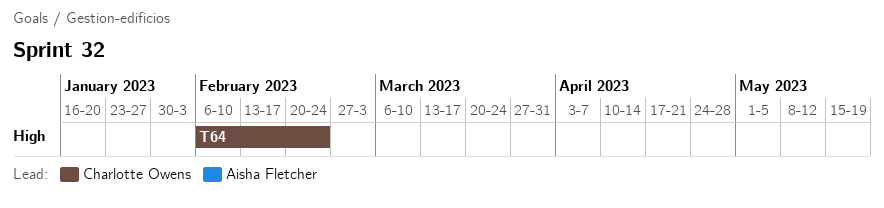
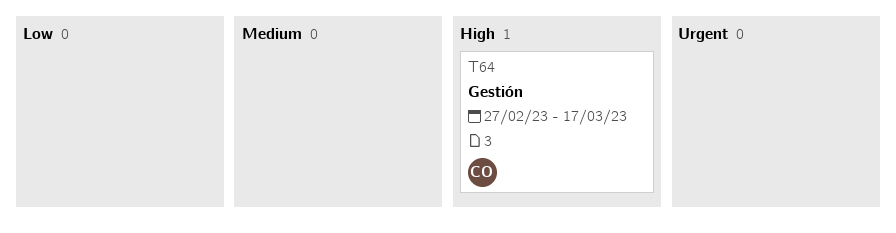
T64, start: Feb 6 -> Feb 27
T64, due: Feb 24 -> Mar 17

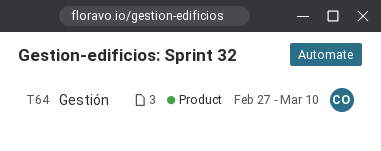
T64, due: Mar 17 -> Mar 10

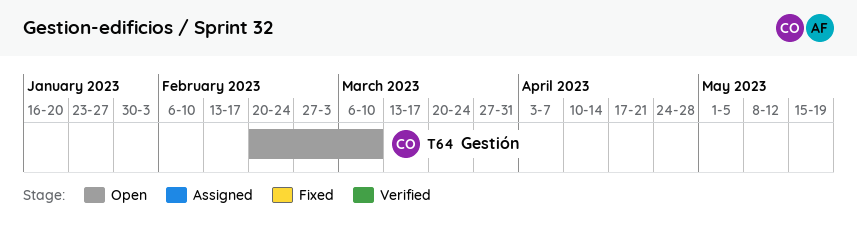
T64, start: Feb 27 -> Feb 20

